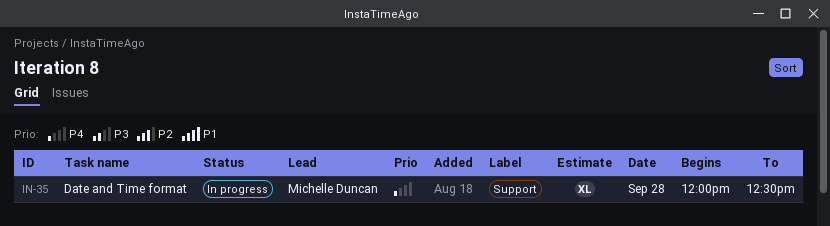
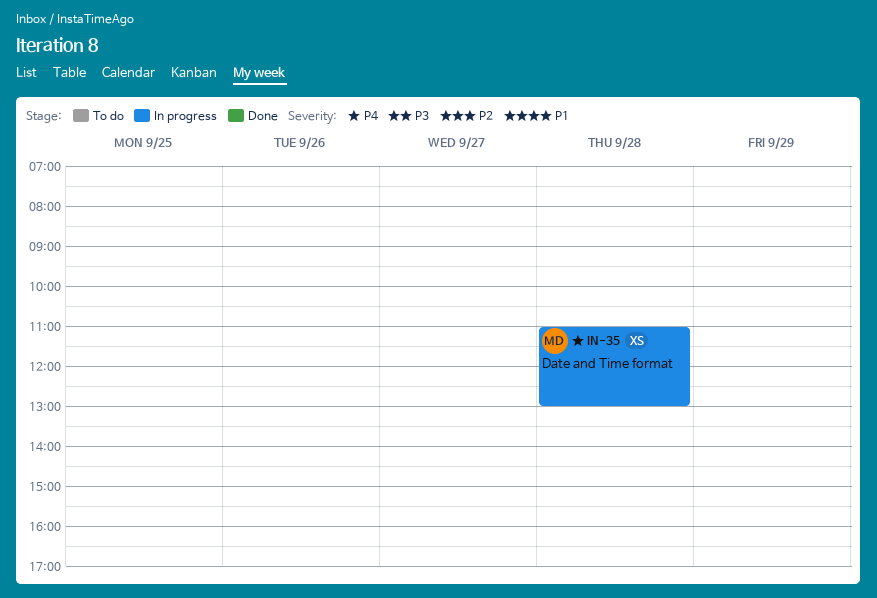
IN-35, estimate: XL -> XS
IN-35, begins: 12:00 -> 11:00
IN-35, ends: 12:30 -> 13:00

